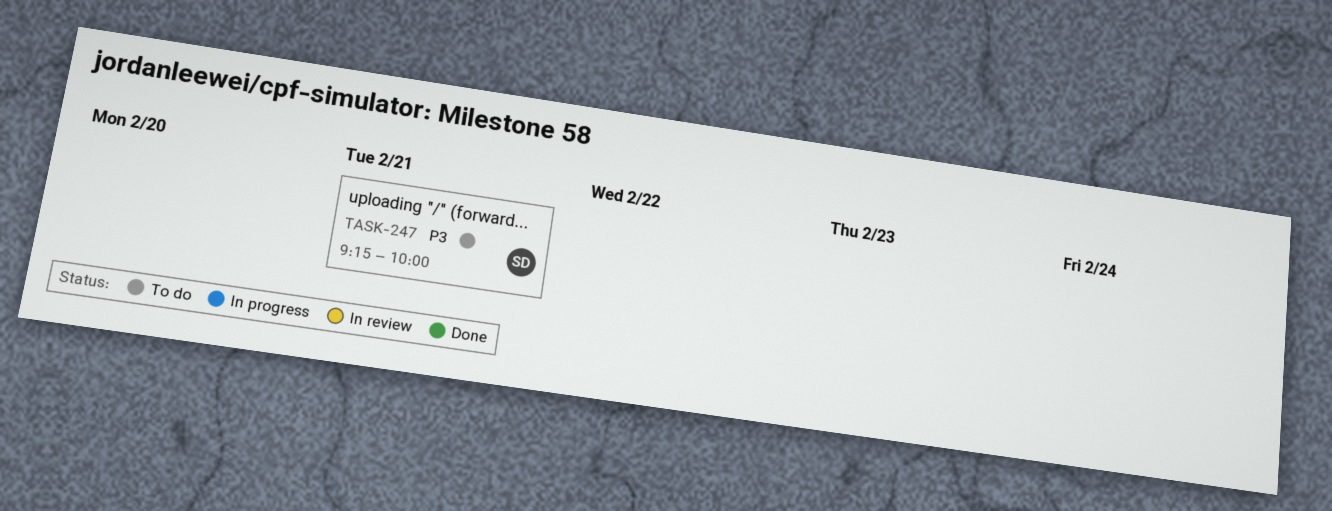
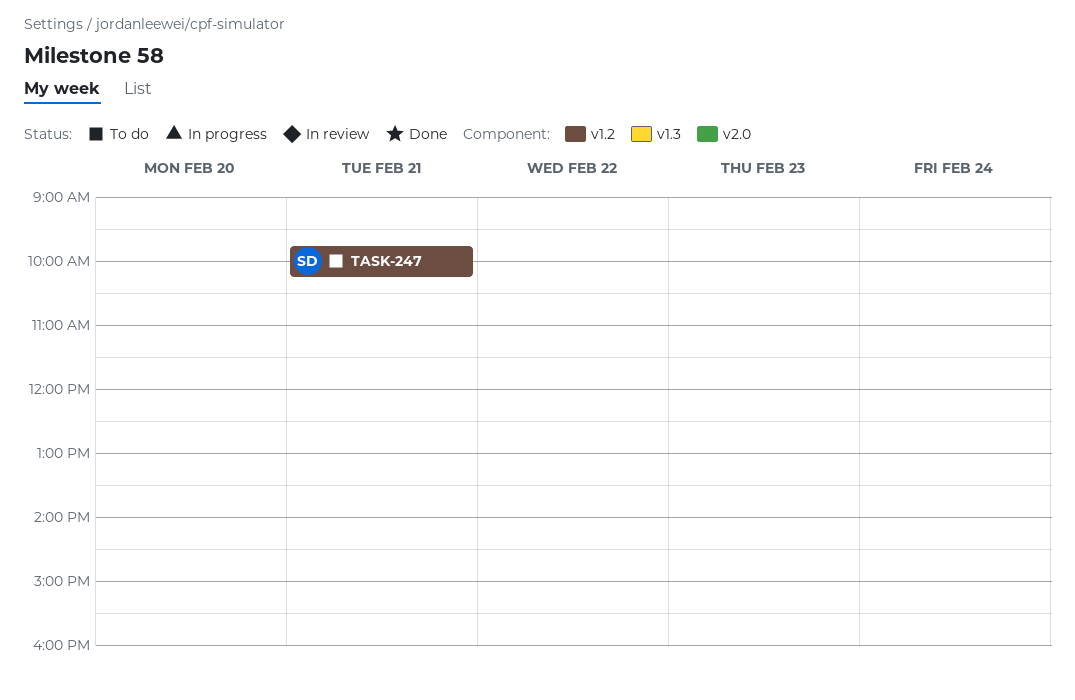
TASK-247, begins: 09:15 -> 09:45
TASK-247, ends: 10:00 -> 10:15

